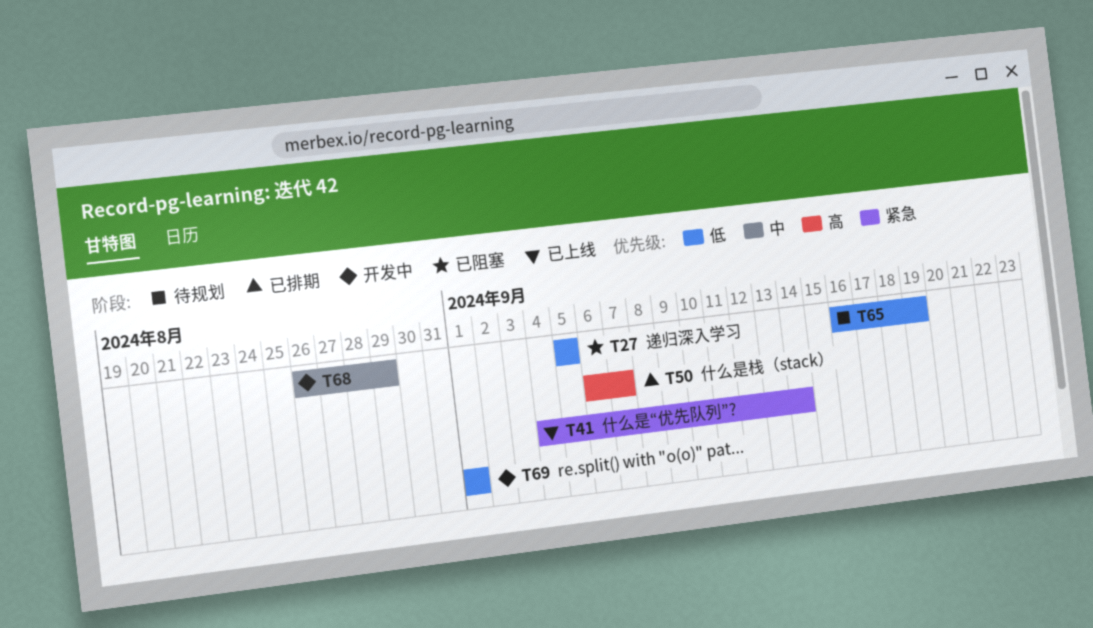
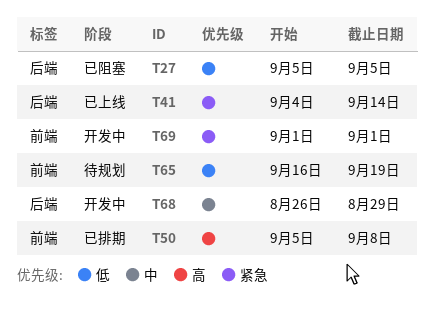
T50, start: Sep 6 -> Sep 5
T50, due: Sep 7 -> Sep 8
T69, priority: 低 -> 紧急

